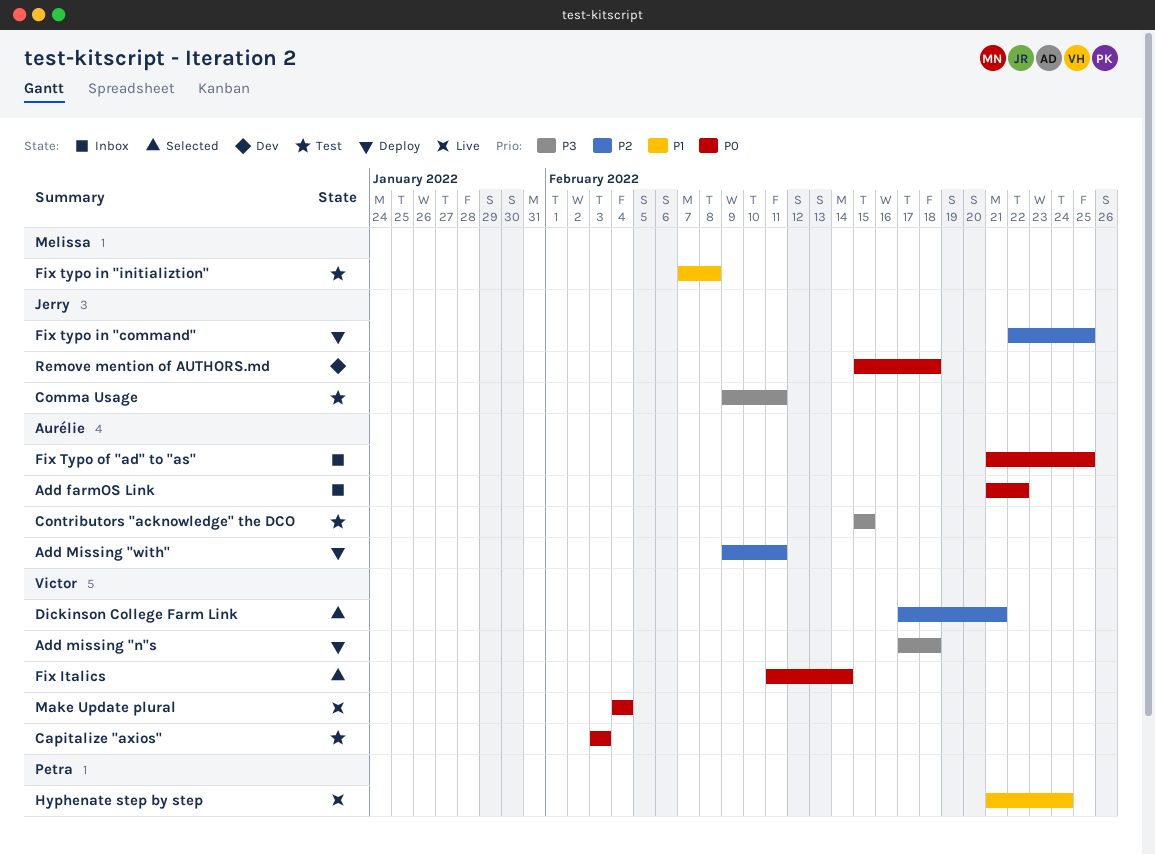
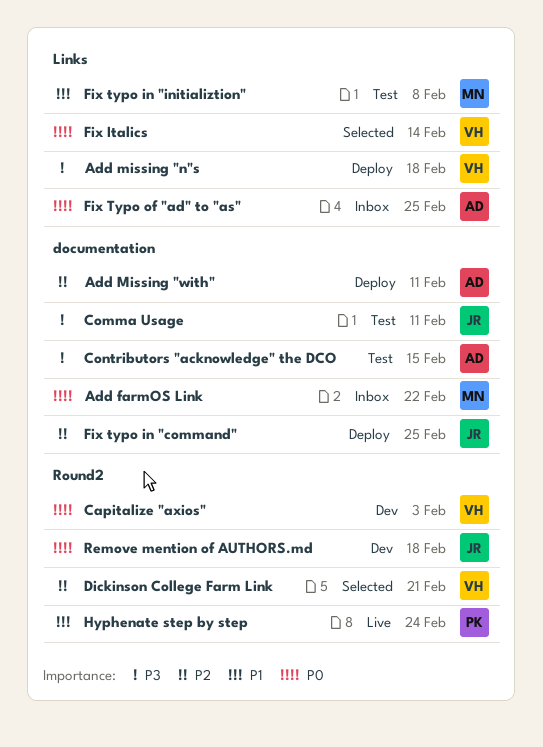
Add farmOS Link, owner: Aurélie -> Melissa
Capitalize "axios", status: Test -> Dev
Make Update plural: present -> none

